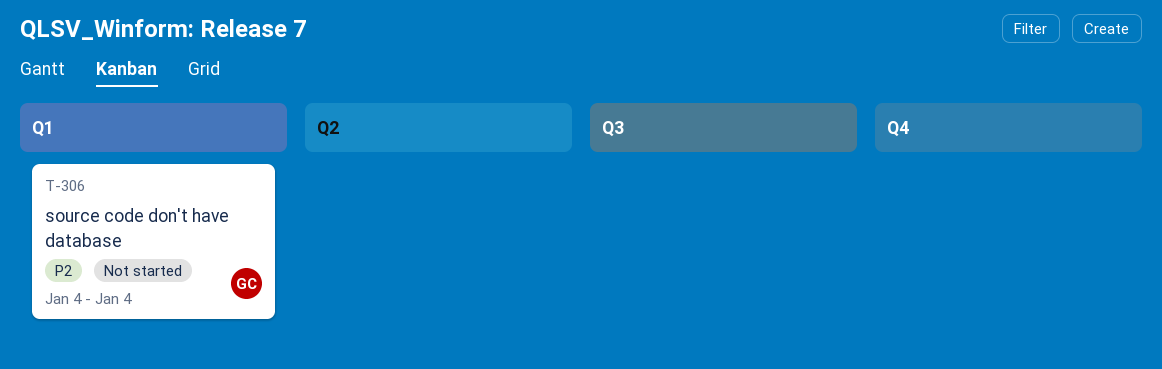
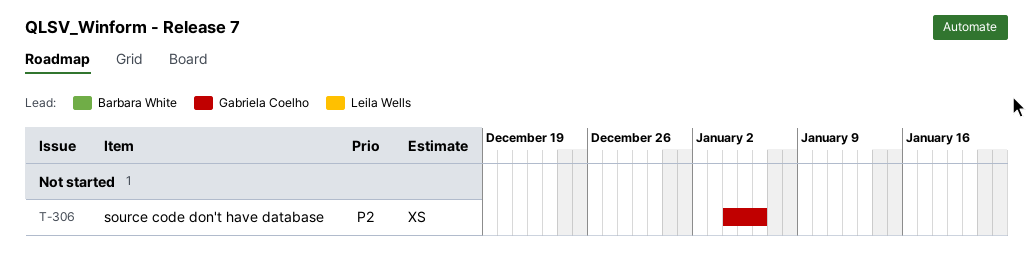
T-306, due: Jan 4 -> Jan 6

